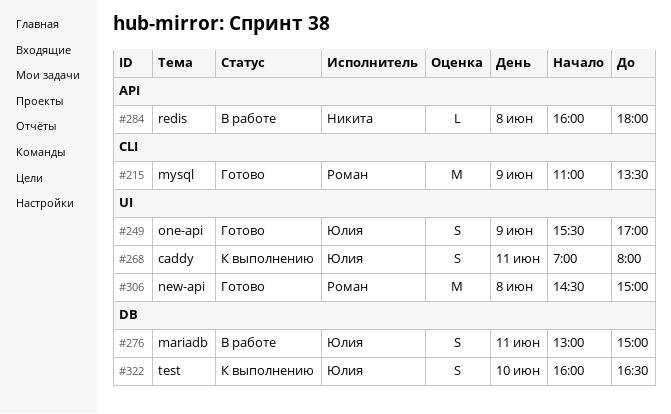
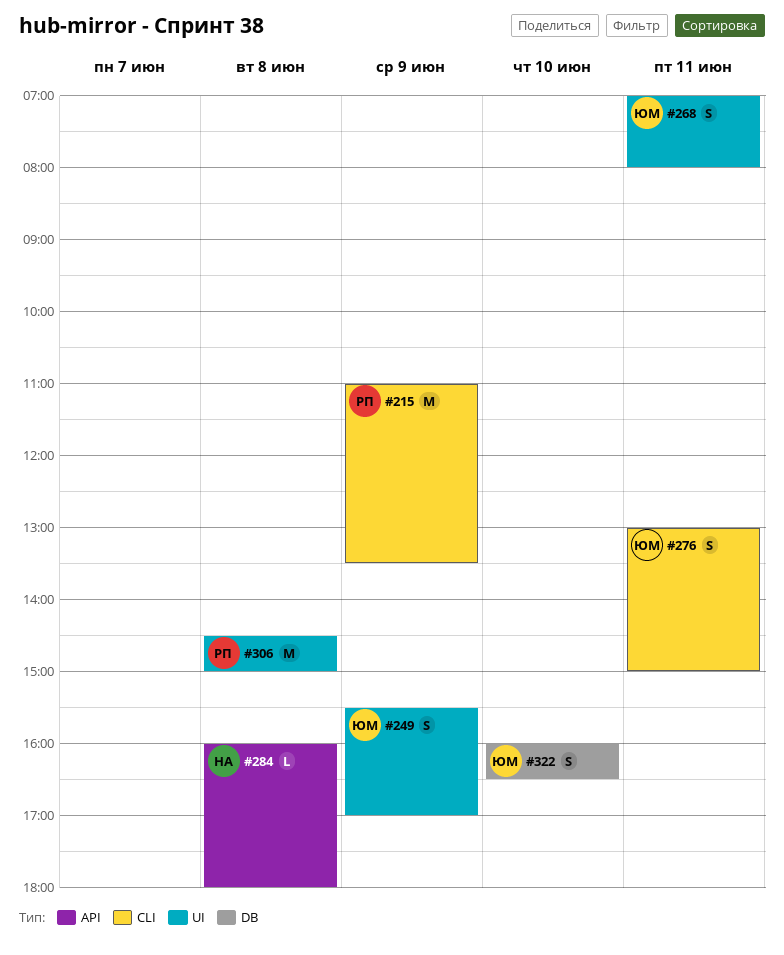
#276, label: DB -> CLI

